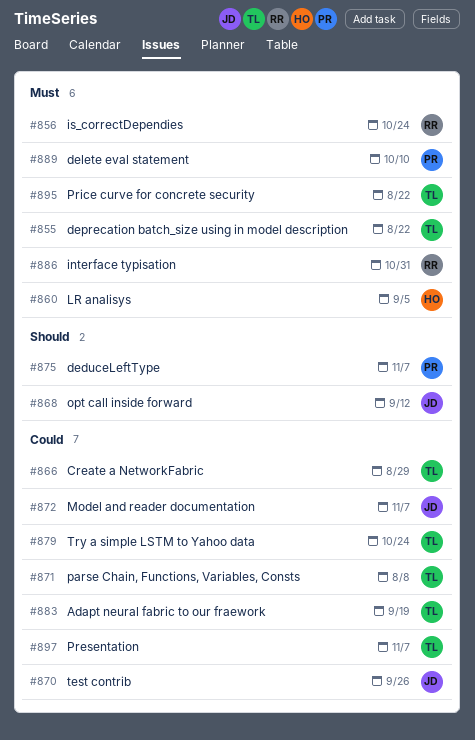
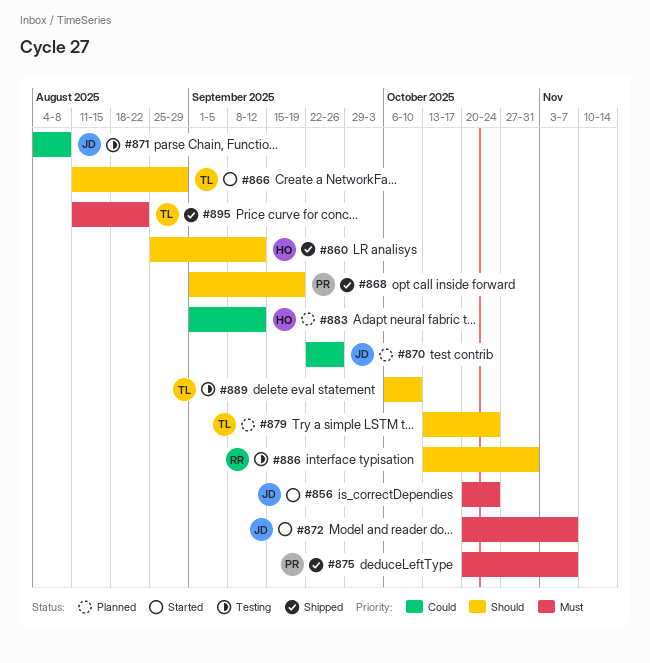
#855: present -> none
#856, owner: RR -> JD
#860, priority: Must -> Should
#860, due: Sep 5 -> Sep 12
#866, priority: Could -> Should
#868, owner: JD -> PR
#868, due: Sep 12 -> Sep 19
#871, owner: TL -> JD
#872, priority: Could -> Must
#875, priority: Should -> Must
#879, priority: Could -> Should
#883, owner: TL -> HO
#883, due: Sep 19 -> Sep 12
#886, priority: Must -> Should
#889, owner: PR -> TL
#889, priority: Must -> Should
#897: present -> none

